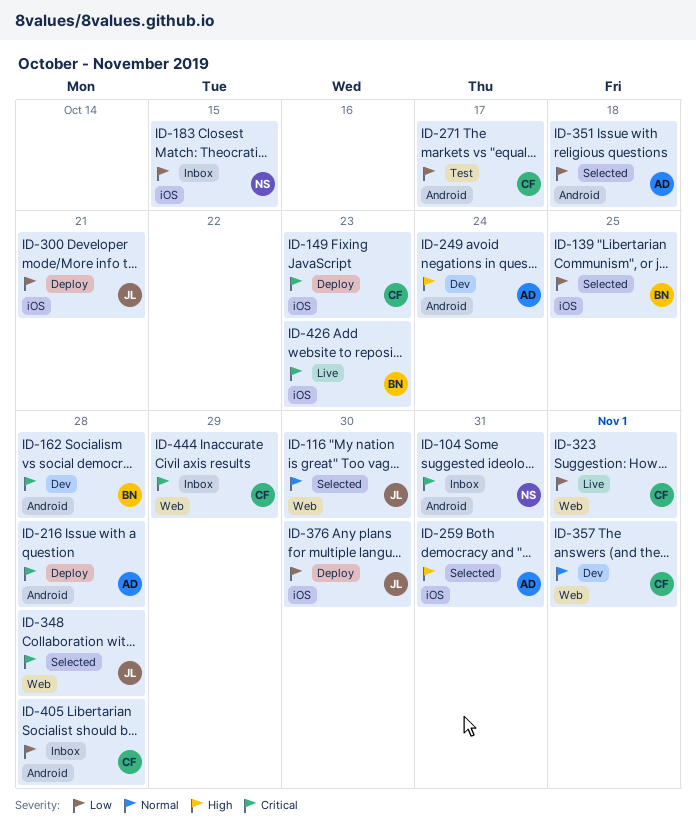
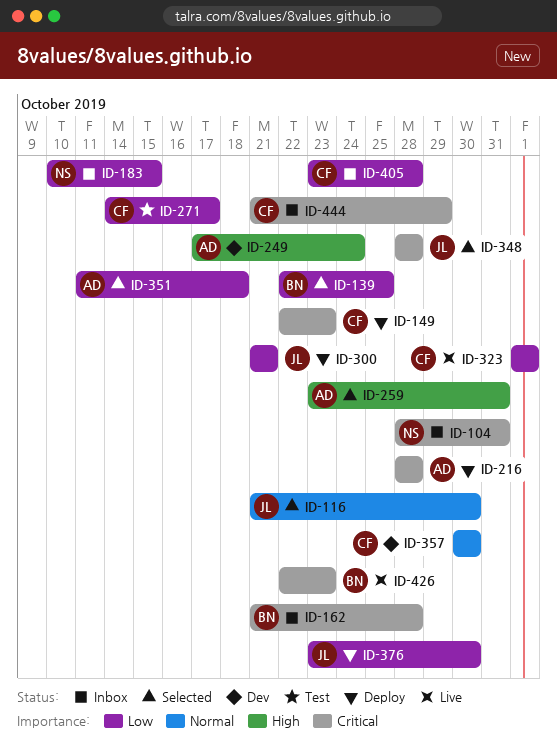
ID-162, status: Dev -> Inbox
ID-357, due: Nov 1 -> Oct 30

